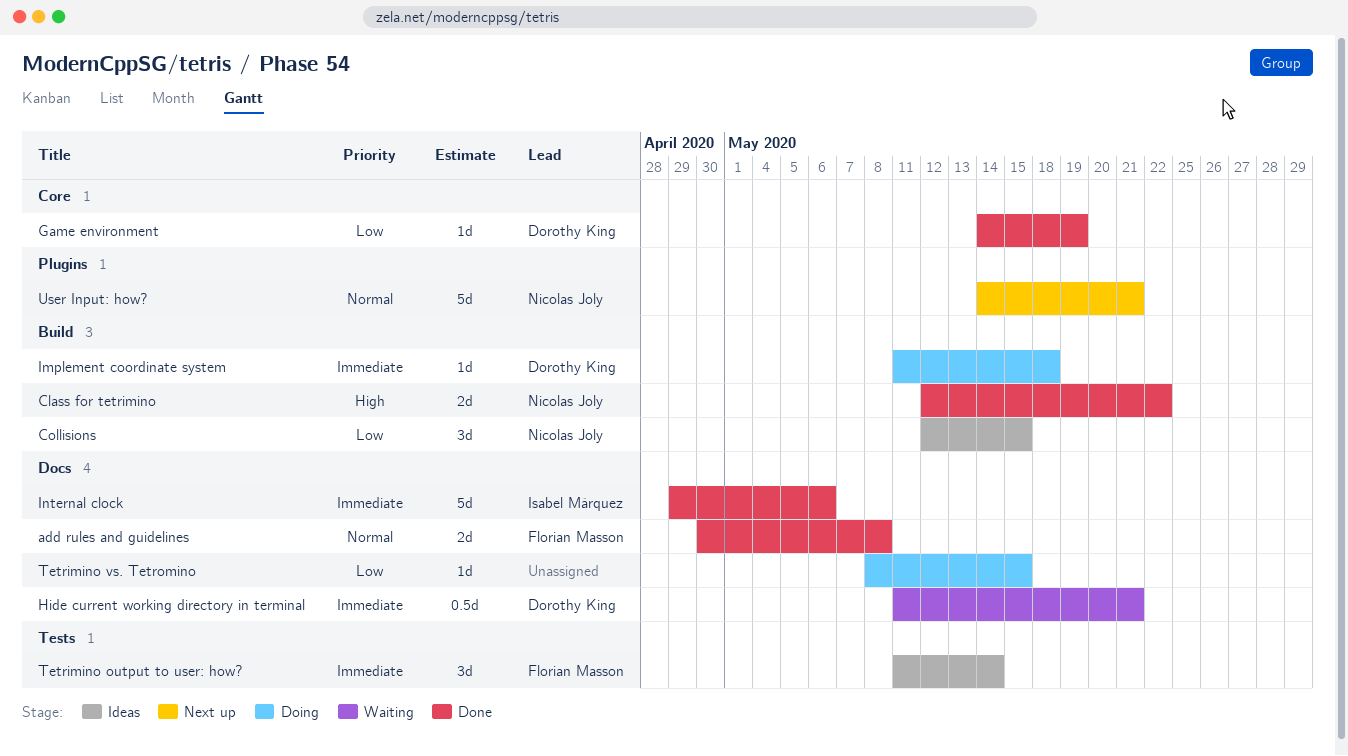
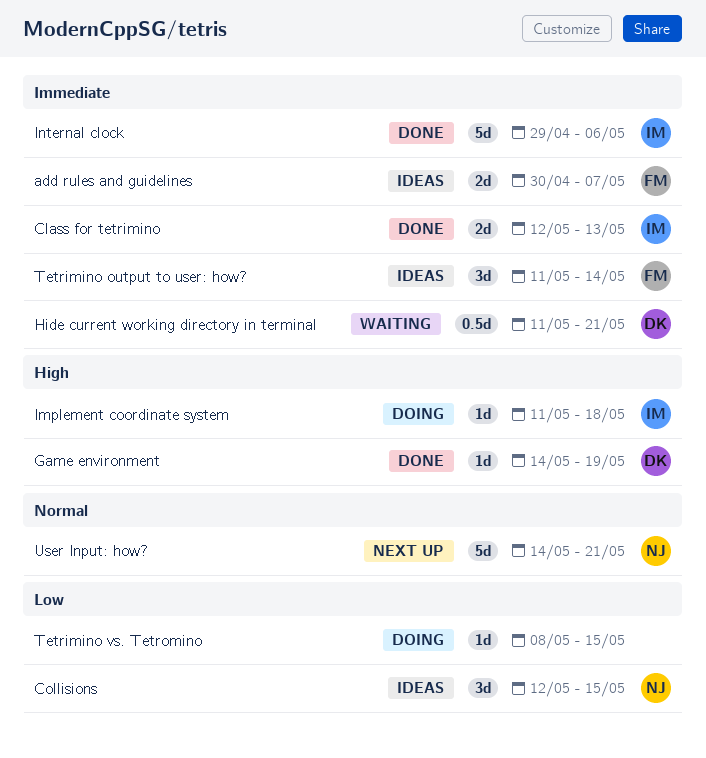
add rules and guidelines, status: Done -> Ideas
add rules and guidelines, priority: Normal -> Immediate
add rules and guidelines, due: May 8 -> May 7
Class for tetrimino, owner: Nicolas Joly -> Isabel Márquez
Class for tetrimino, priority: High -> Immediate
Class for tetrimino, due: May 22 -> May 13
Game environment, priority: Low -> High
Implement coordinate system, owner: Dorothy King -> Isabel Márquez
Implement coordinate system, priority: Immediate -> High

